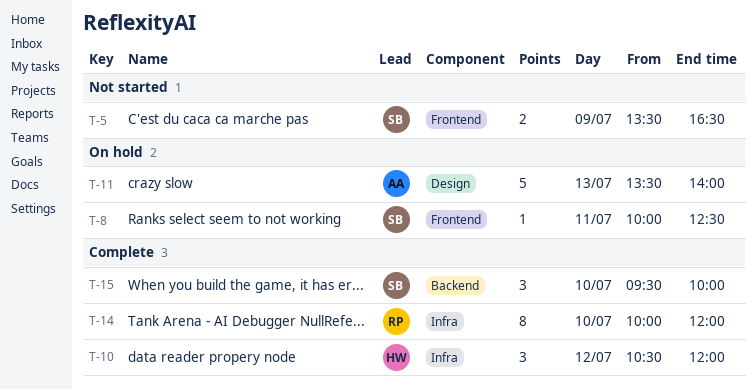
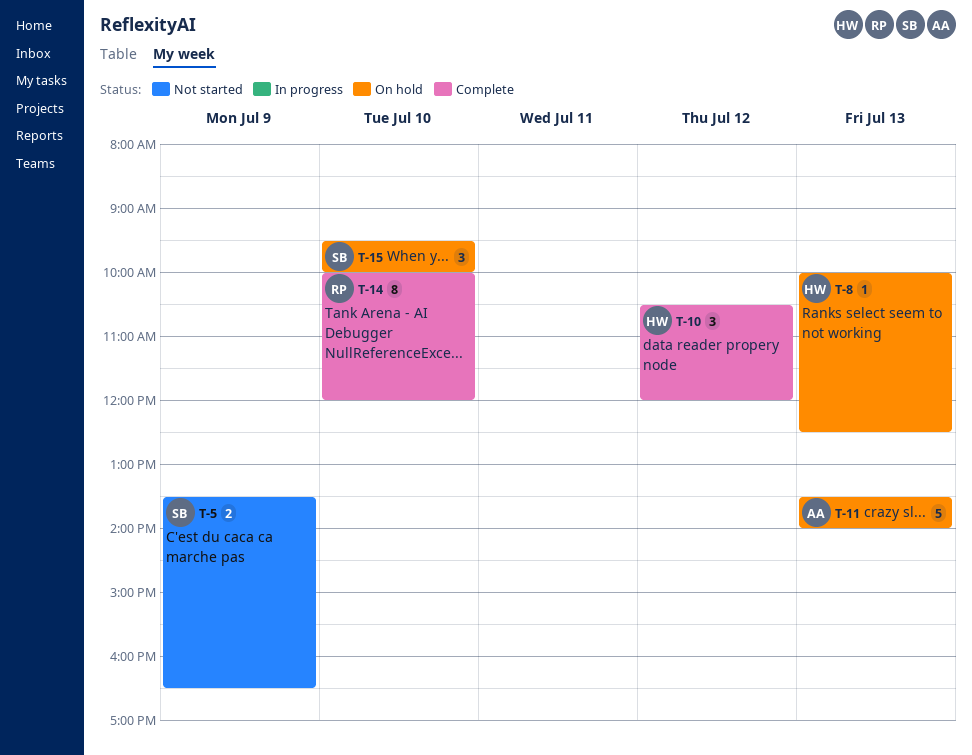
T-8, owner: SB -> HW
T-8, day: Jul 11 -> Jul 13
T-15, status: Complete -> On hold

